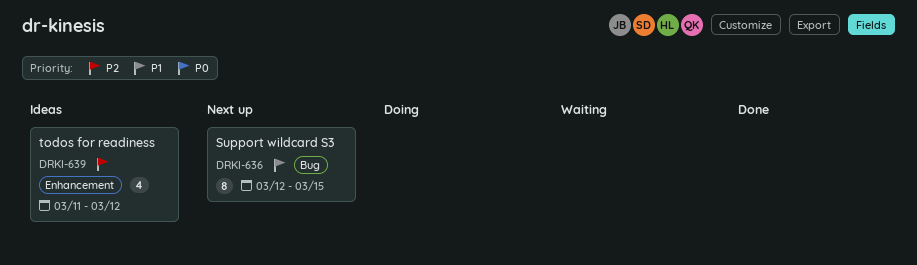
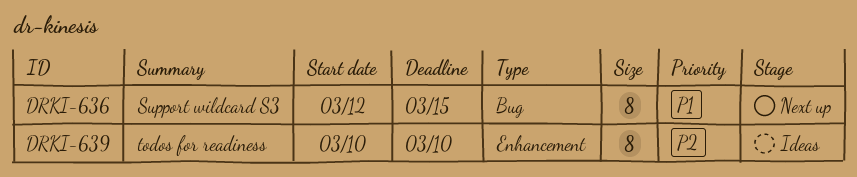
DRKI-639, estimate: 4 -> 8
DRKI-639, start: Mar 11 -> Mar 10
DRKI-639, due: Mar 12 -> Mar 10

